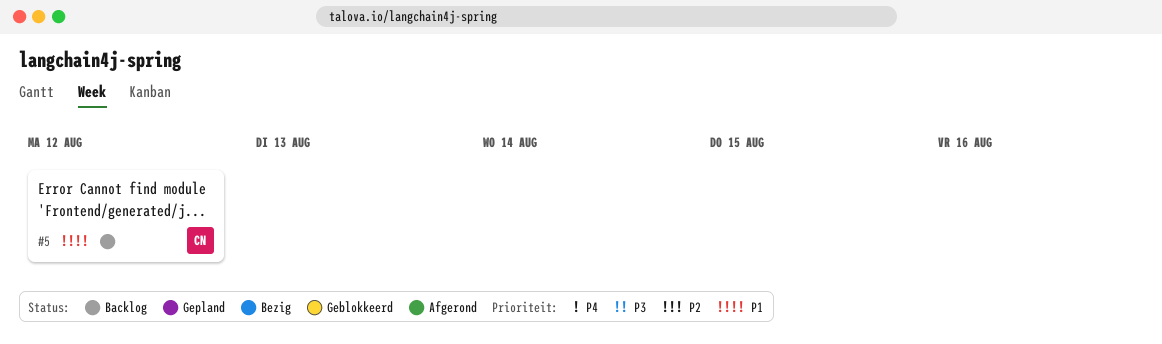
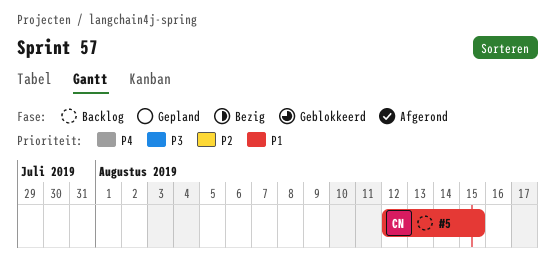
#5, due: Aug 12 -> Aug 15

